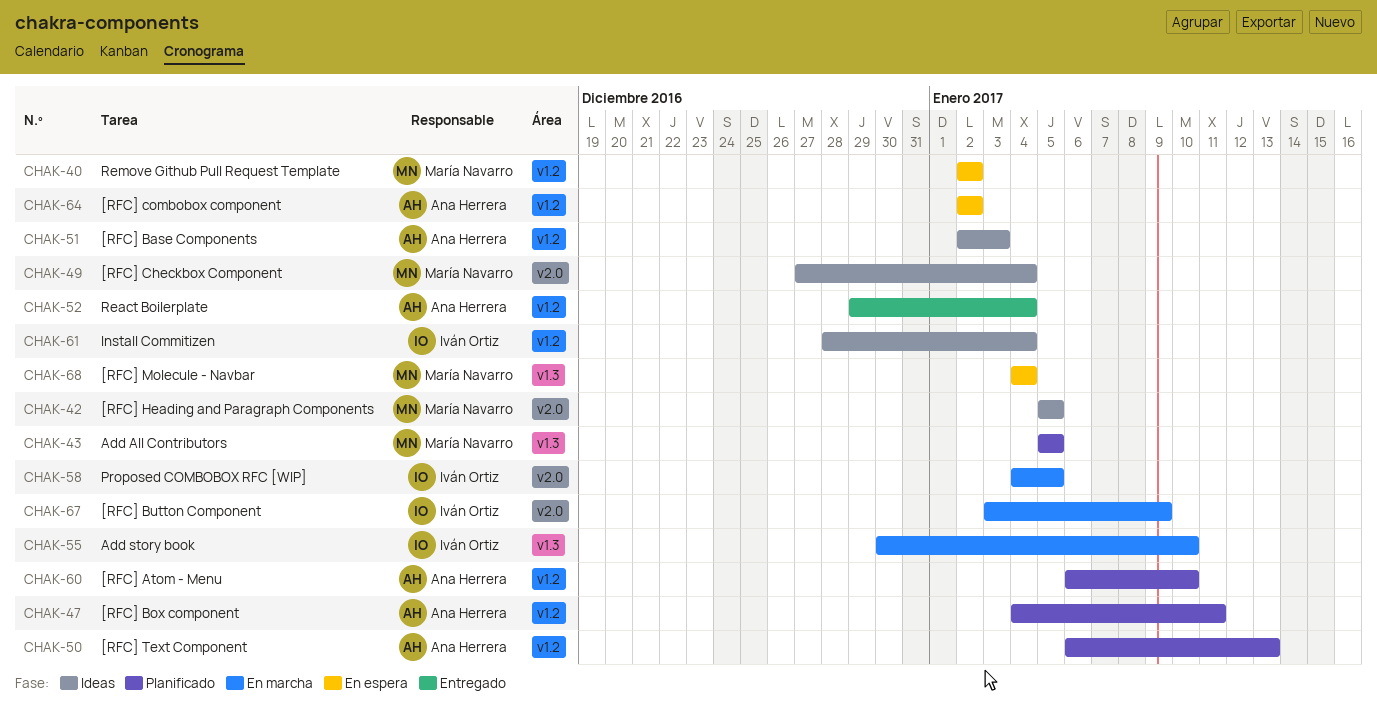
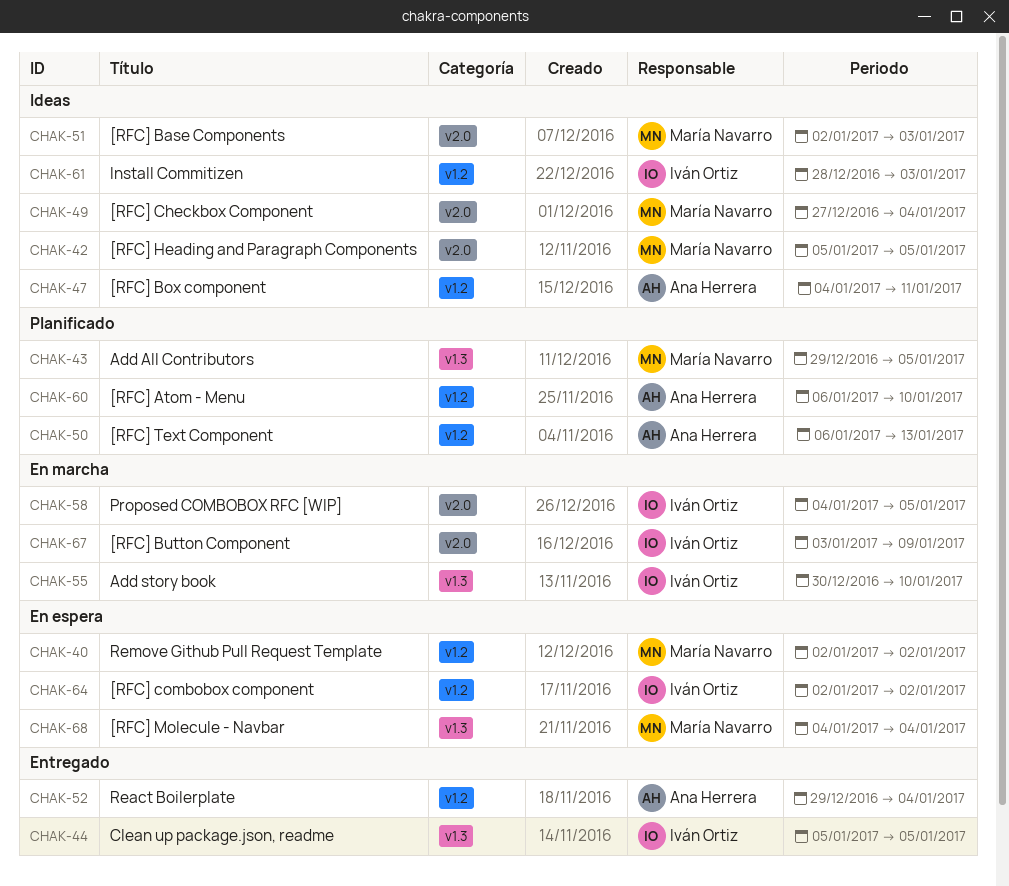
CHAK-43, start: Jan 5 -> Dec 29
CHAK-44: none -> present
CHAK-47, status: Planificado -> Ideas
CHAK-51, owner: Ana Herrera -> María Navarro
CHAK-51, label: v1.2 -> v2.0
CHAK-61, due: Jan 4 -> Jan 3
CHAK-64, owner: Ana Herrera -> Iván Ortiz

